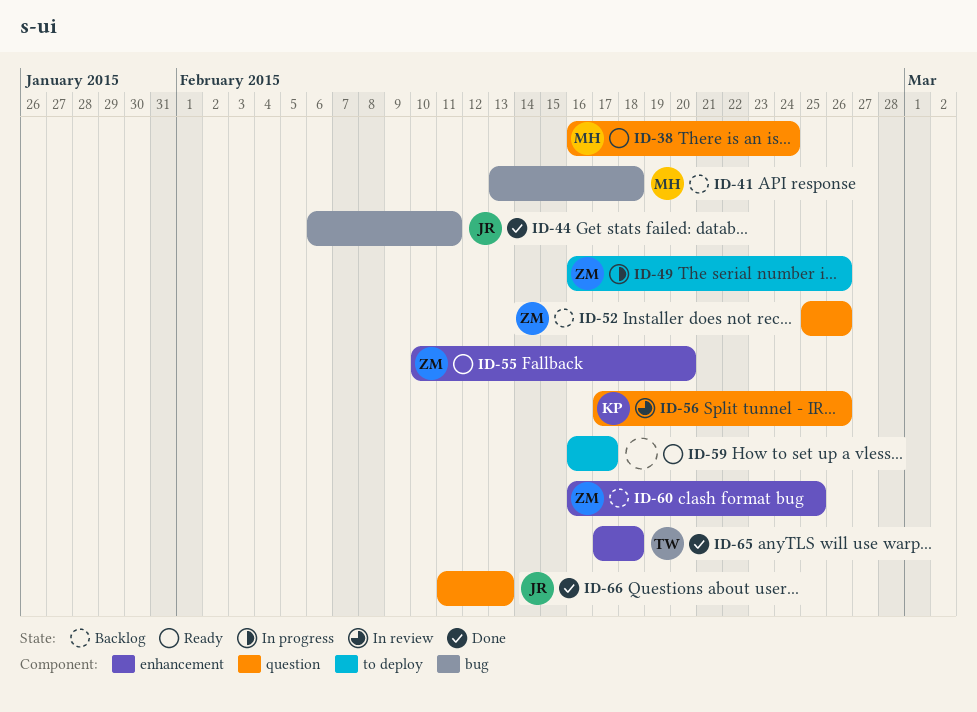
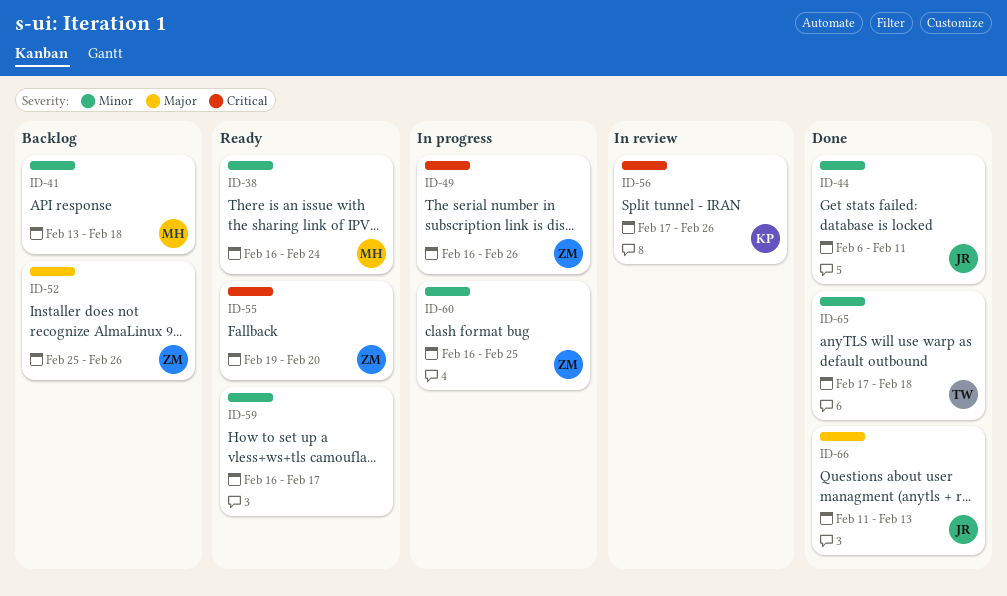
ID-55, start: Feb 10 -> Feb 19
ID-60, status: Backlog -> In progress

